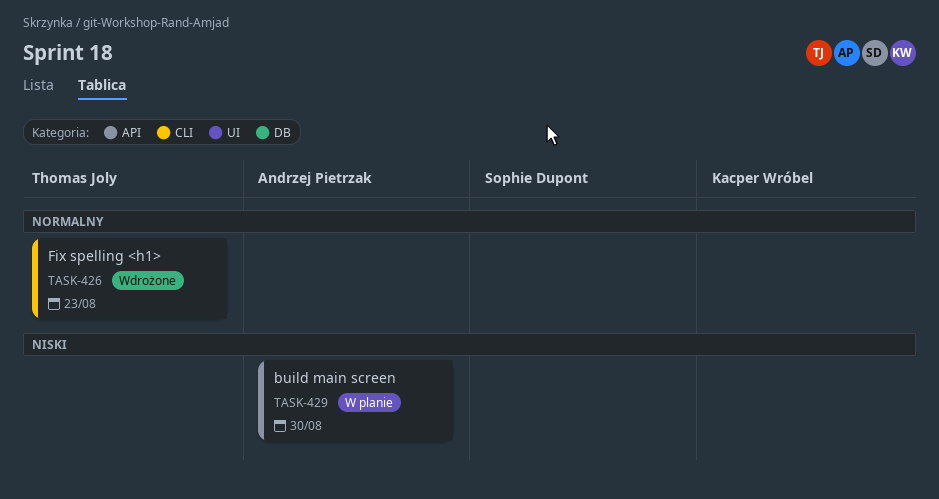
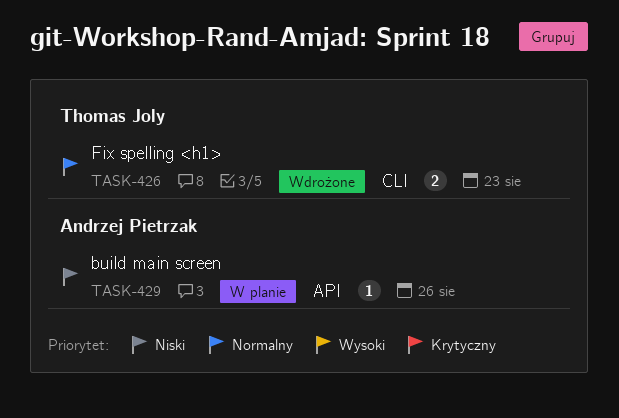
TASK-429, due: Aug 30 -> Aug 26

